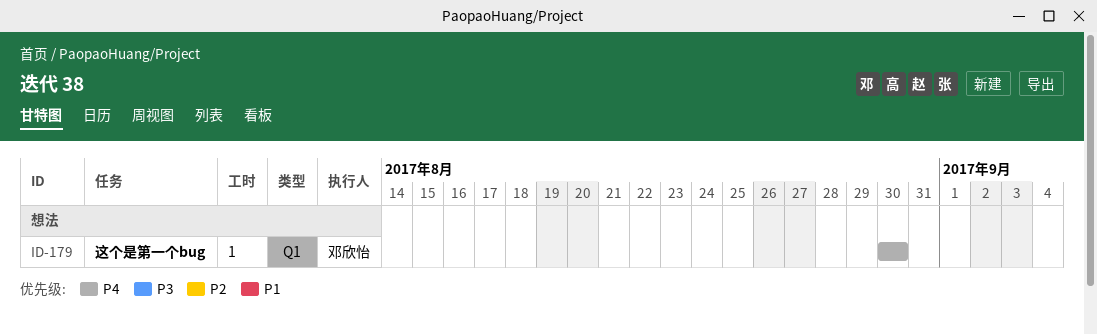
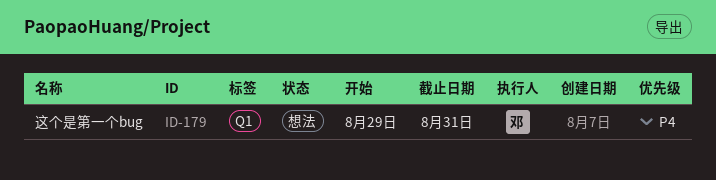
ID-179, start: Aug 30 -> Aug 29
ID-179, due: Aug 30 -> Aug 31

